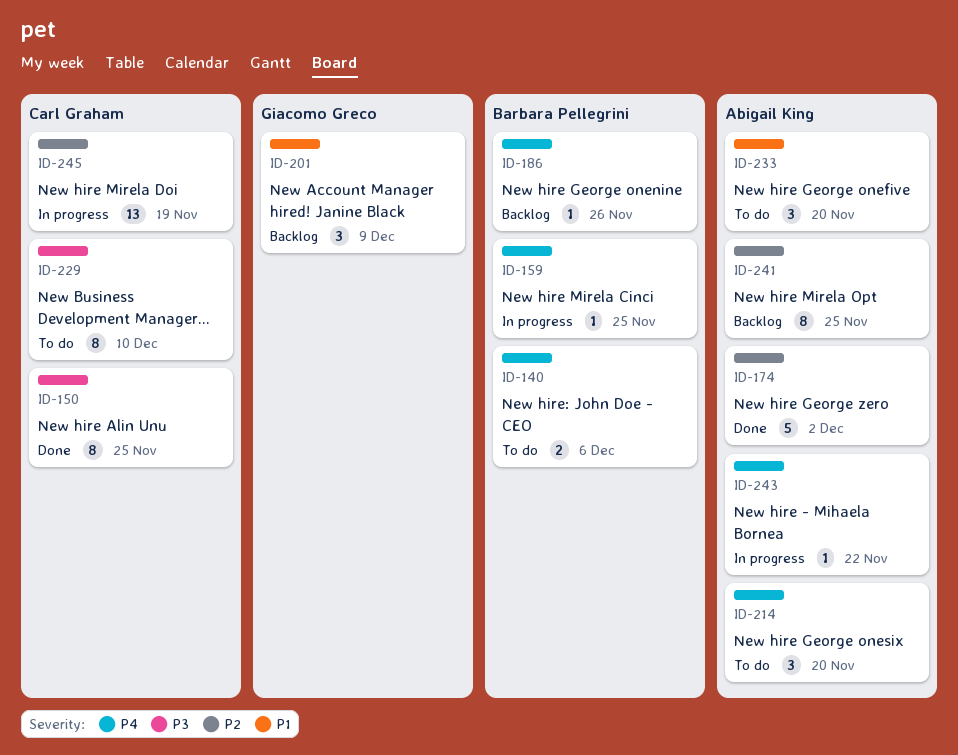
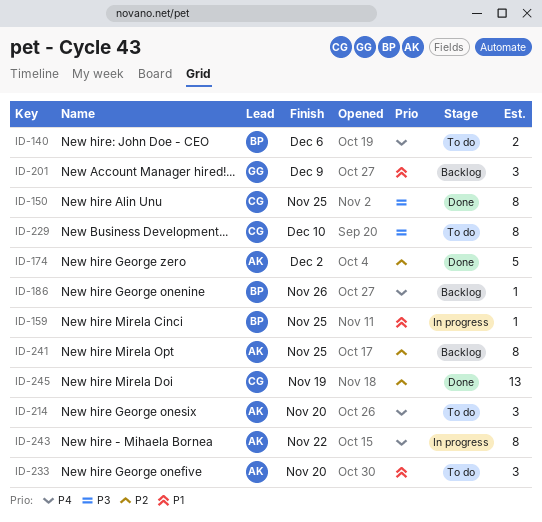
ID-159, priority: P4 -> P1
ID-243, estimate: 1 -> 8
ID-245, status: In progress -> Done

